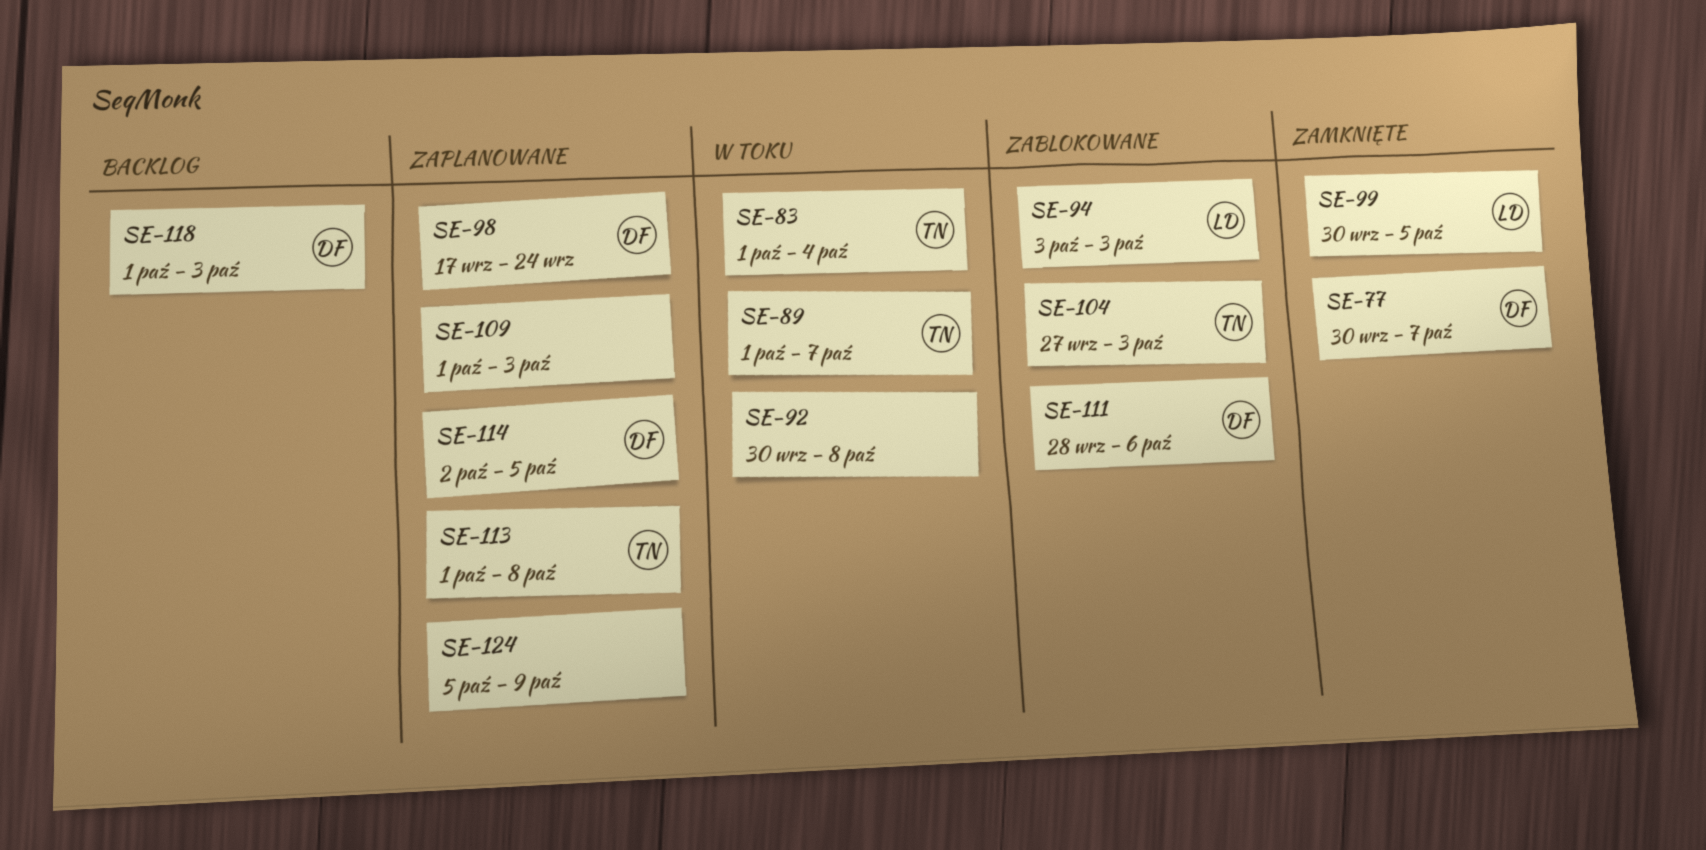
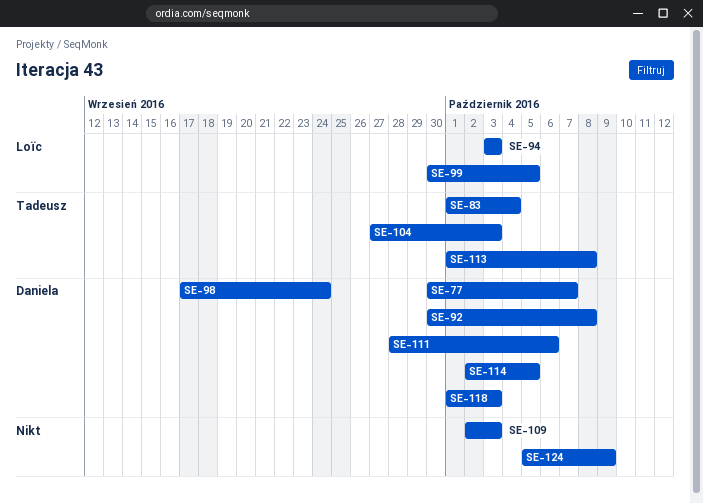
SE-89: present -> none
SE-92, owner: none -> Daniela
SE-109, start: Oct 1 -> Oct 2

